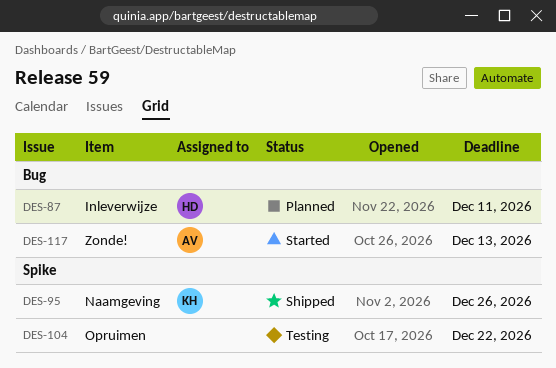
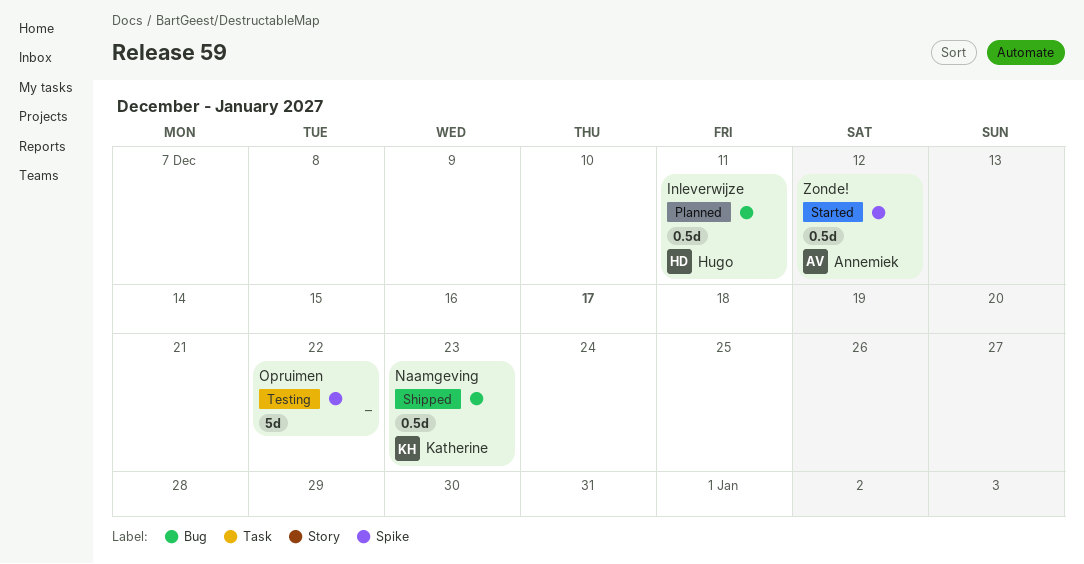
Naamgeving, label: Spike -> Bug
Naamgeving, due: Dec 26 -> Dec 23
Zonde!, label: Bug -> Spike
Zonde!, due: Dec 13 -> Dec 12

